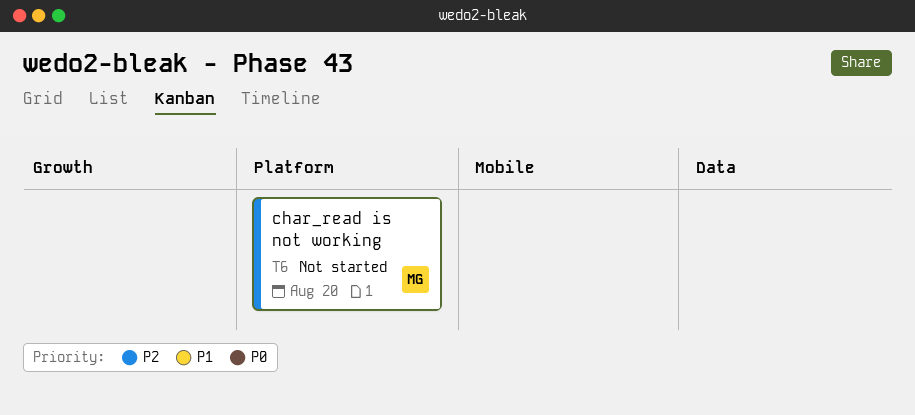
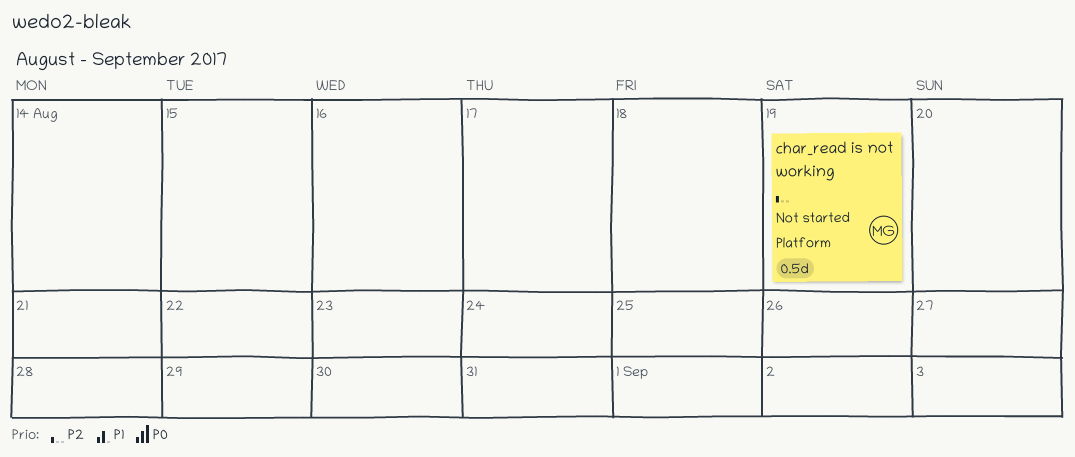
char_read is not working, due: Aug 20 -> Aug 19

